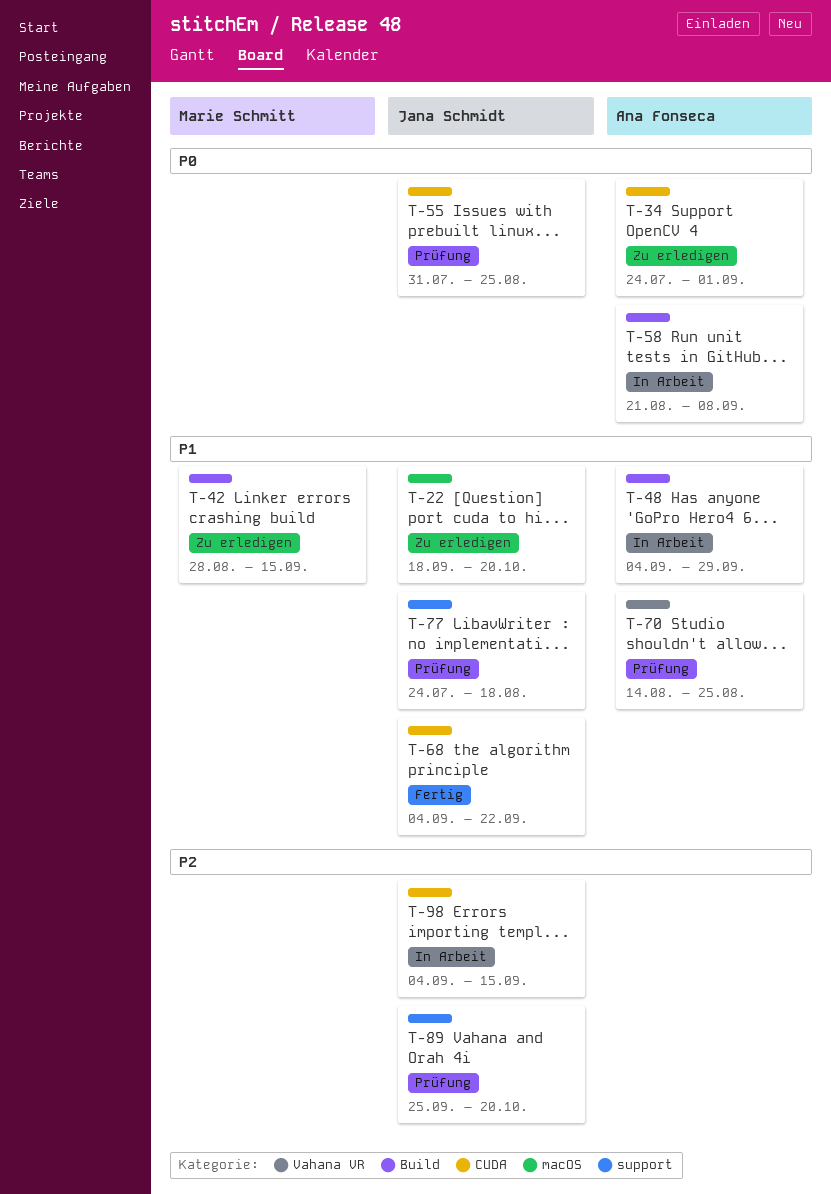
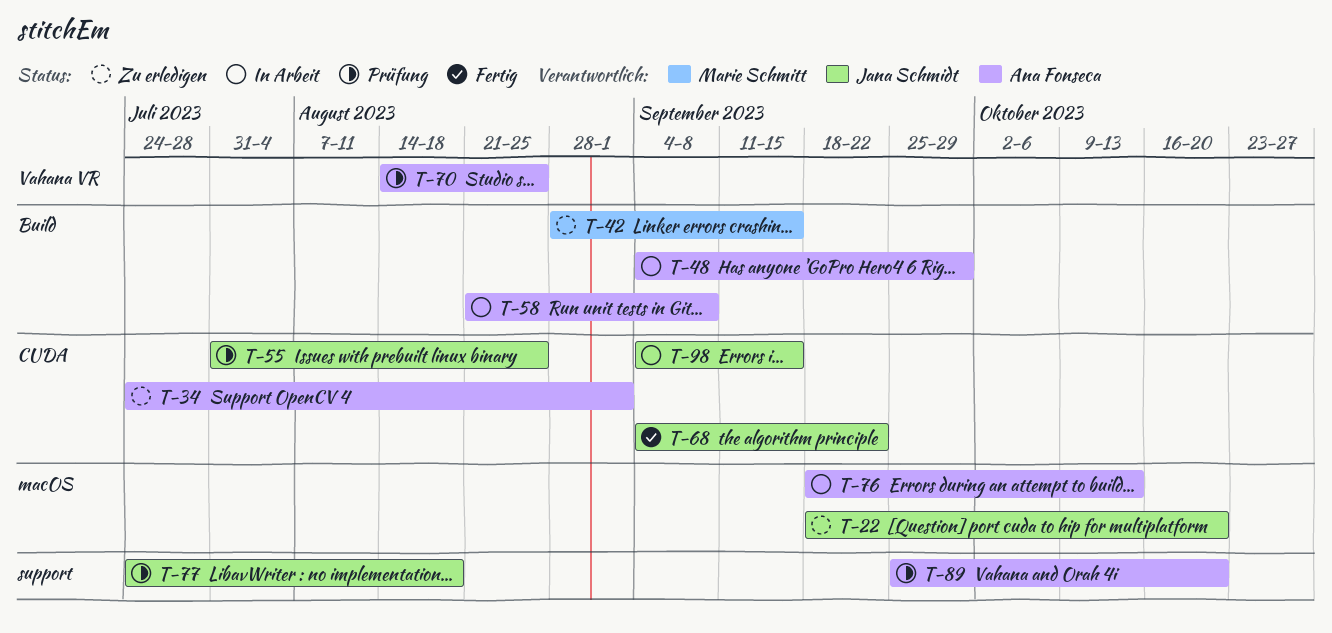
T-76: none -> present
T-89, owner: Jana Schmidt -> Ana Fonseca

